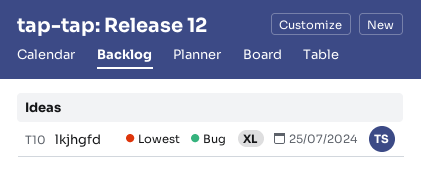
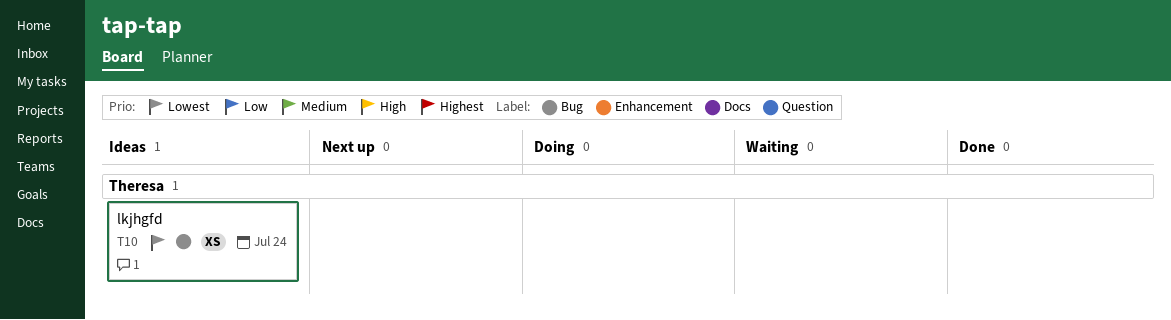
T10, estimate: XL -> XS
T10, due: Jul 25 -> Jul 24

